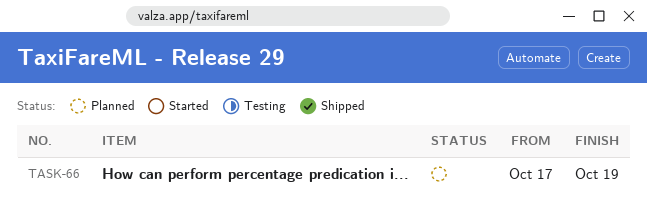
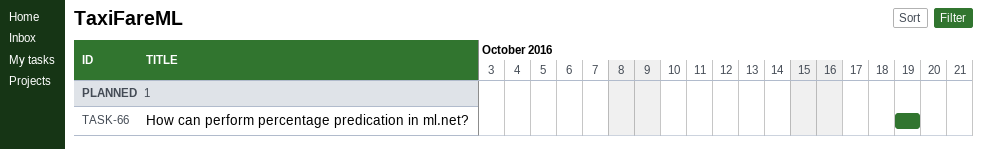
TASK-66, start: Oct 17 -> Oct 19

